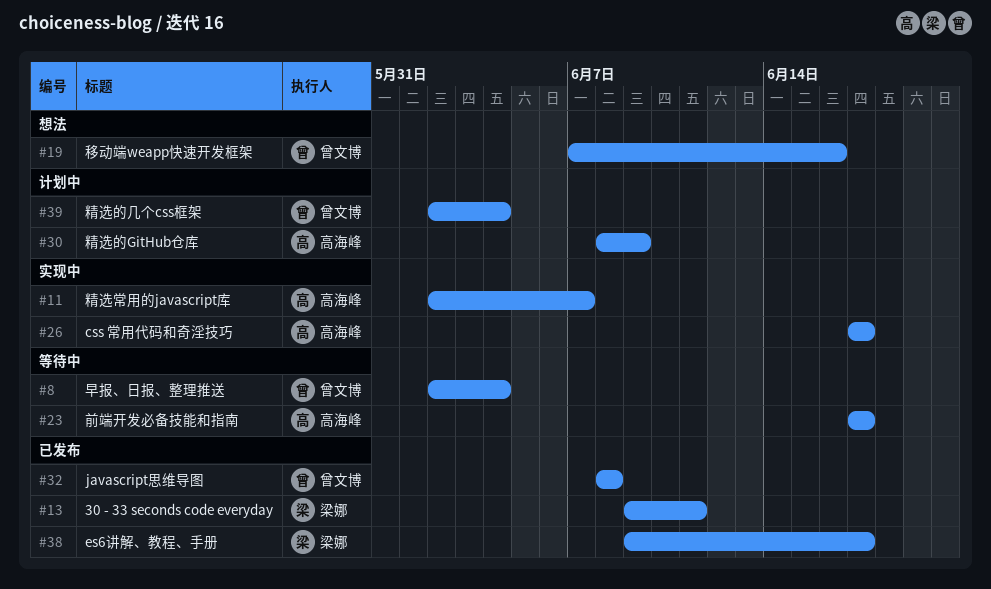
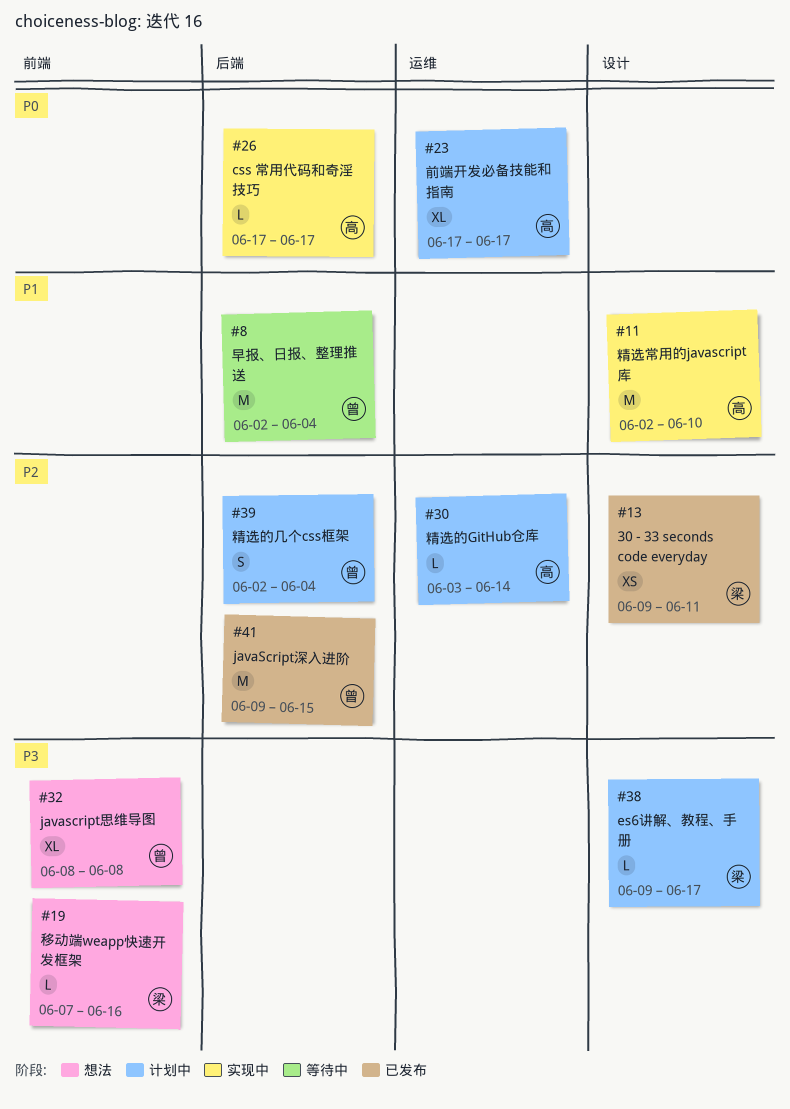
#11, due: Jun 7 -> Jun 10
#19, owner: 曾文博 -> 梁娜
#23, status: 等待中 -> 计划中
#30, start: Jun 8 -> Jun 3
#30, due: Jun 9 -> Jun 14
#32, status: 已发布 -> 想法
#38, status: 已发布 -> 计划中
#41: none -> present

